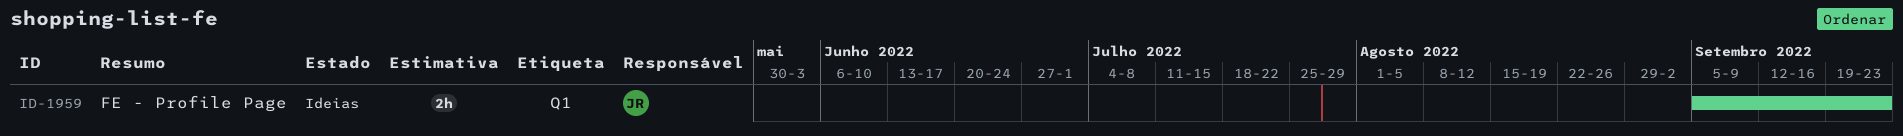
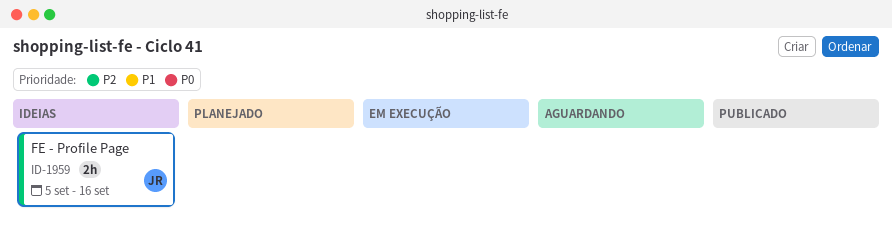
ID-1959, due: Sep 23 -> Sep 16

